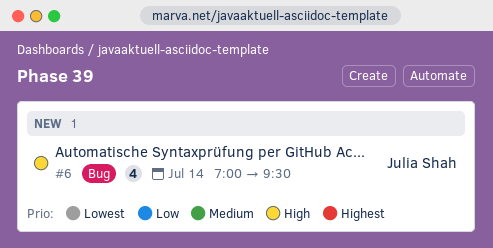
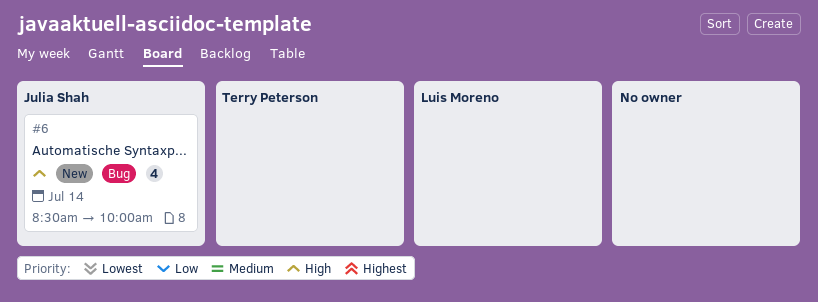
#6, begins: 07:00 -> 08:30
#6, ends: 09:30 -> 10:00

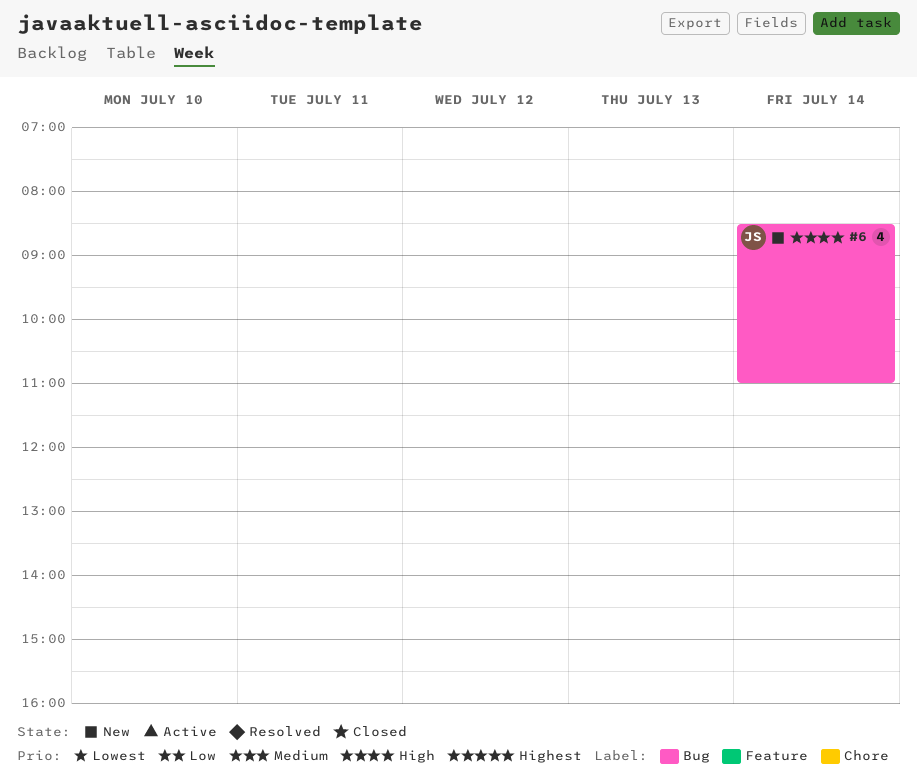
#6, ends: 10:00 -> 11:00

